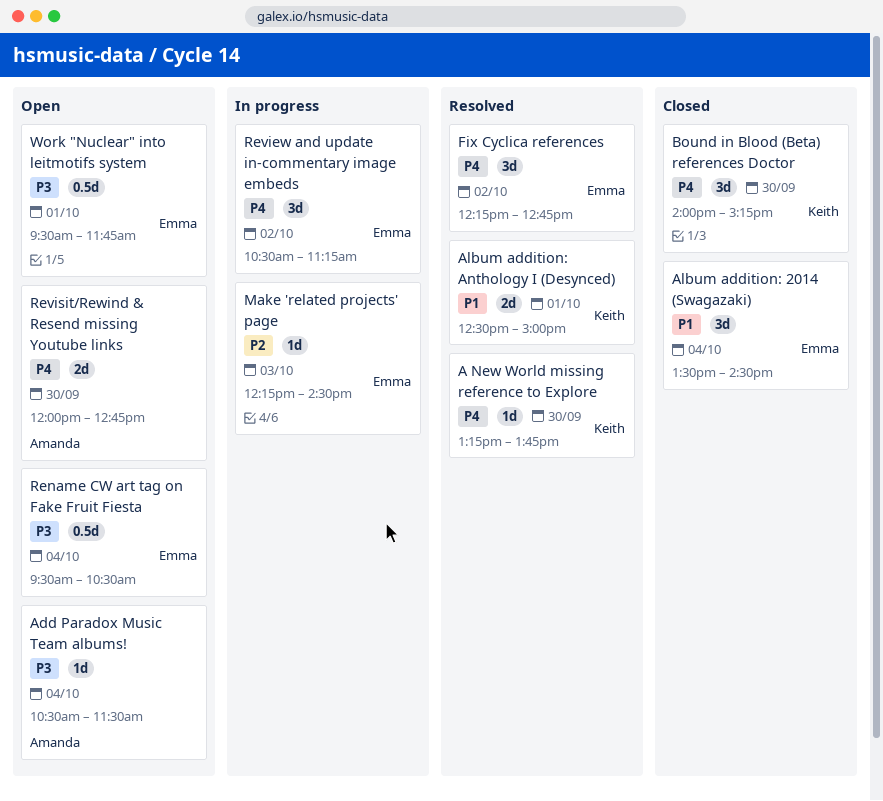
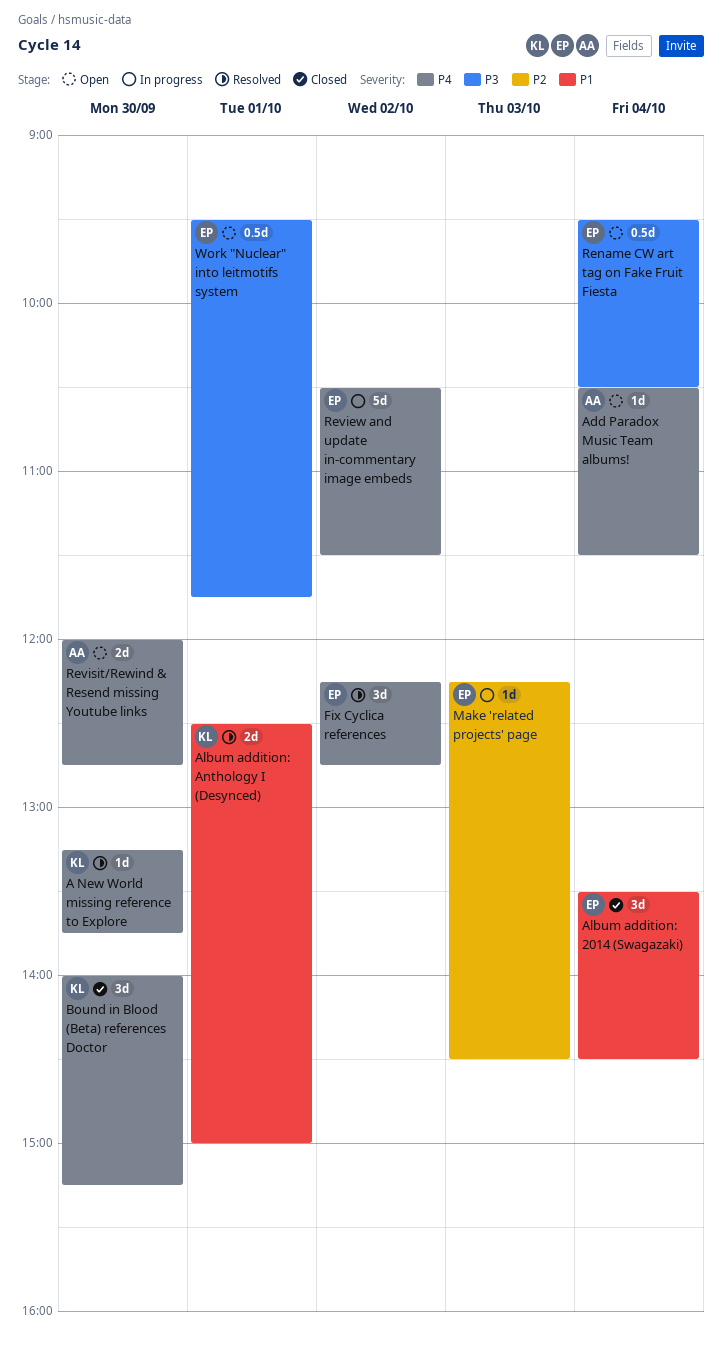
Add Paradox Music Team albums!, priority: P3 -> P4
Review and update in-commentary image embeds, estimate: 3d -> 5d
Review and update in-commentary image embeds, ends: 11:15 -> 11:30

